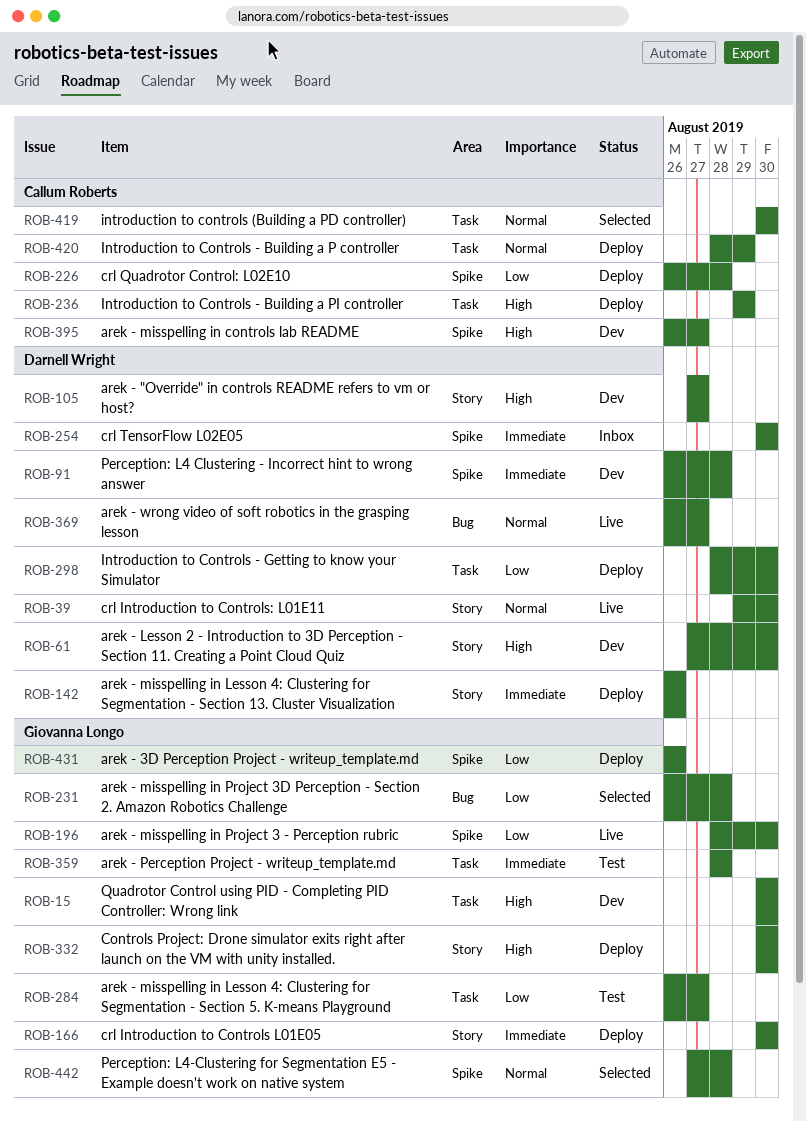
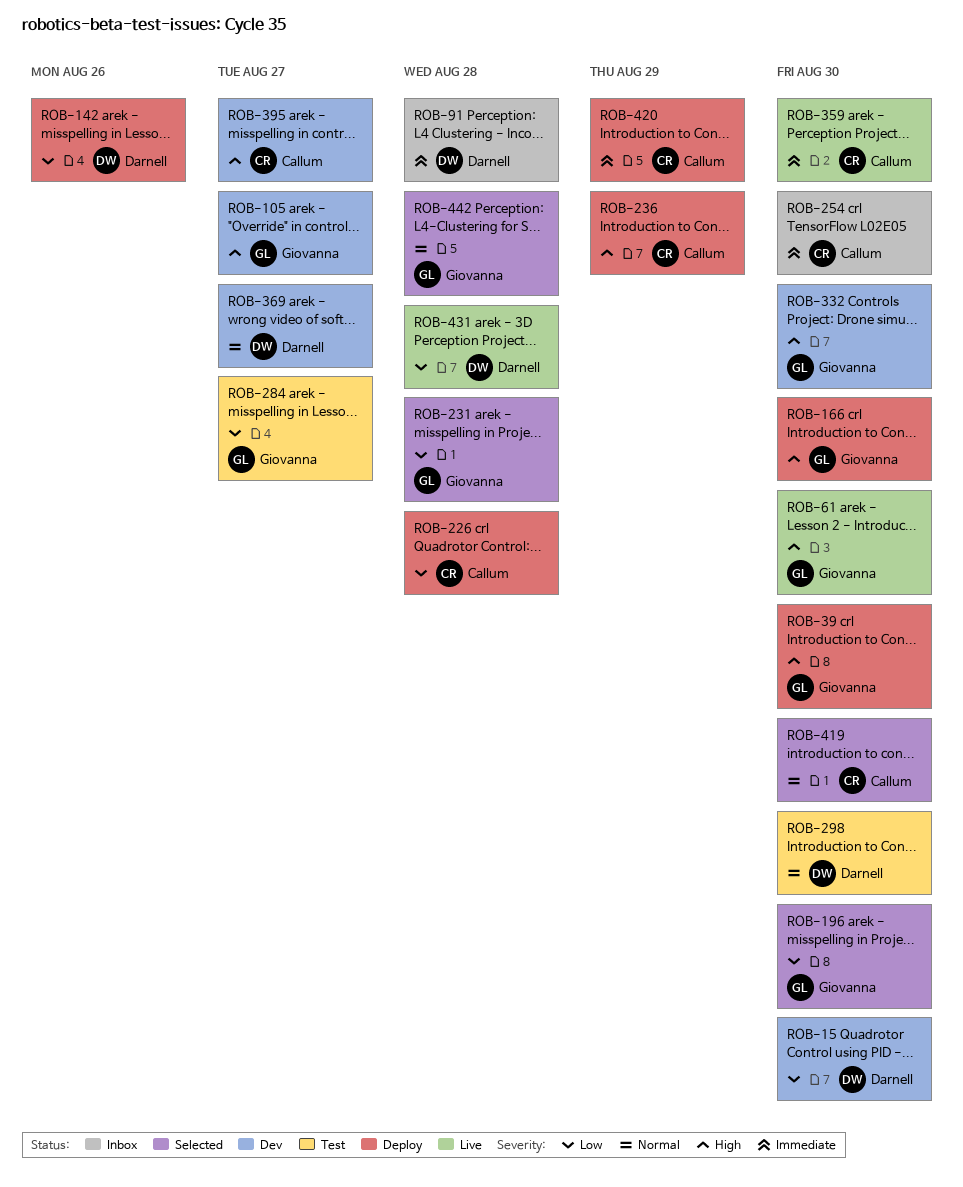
ROB-15, owner: Giovanna Longo -> Darnell Wright
ROB-15, priority: High -> Low
ROB-39, status: Live -> Deploy
ROB-39, owner: Darnell Wright -> Giovanna Longo
ROB-39, priority: Normal -> High
ROB-61, status: Dev -> Live
ROB-61, owner: Darnell Wright -> Giovanna Longo
ROB-91, status: Dev -> Inbox
ROB-105, owner: Darnell Wright -> Giovanna Longo
ROB-142, priority: Immediate -> Low
ROB-166, priority: Immediate -> High
ROB-196, status: Live -> Selected
ROB-254, owner: Darnell Wright -> Callum Roberts
ROB-298, status: Deploy -> Test
ROB-298, priority: Low -> Normal
ROB-332, status: Deploy -> Dev
ROB-359, status: Test -> Live
ROB-359, owner: Giovanna Longo -> Callum Roberts
ROB-359, due: Aug 28 -> Aug 30
ROB-369, status: Live -> Dev
ROB-420, priority: Normal -> Immediate
ROB-431, status: Deploy -> Live
ROB-431, owner: Giovanna Longo -> Darnell Wright
ROB-431, due: Aug 26 -> Aug 28

